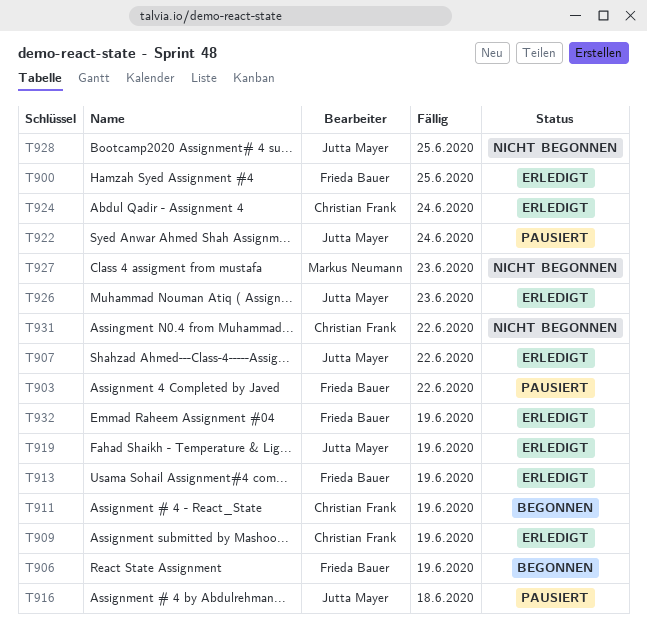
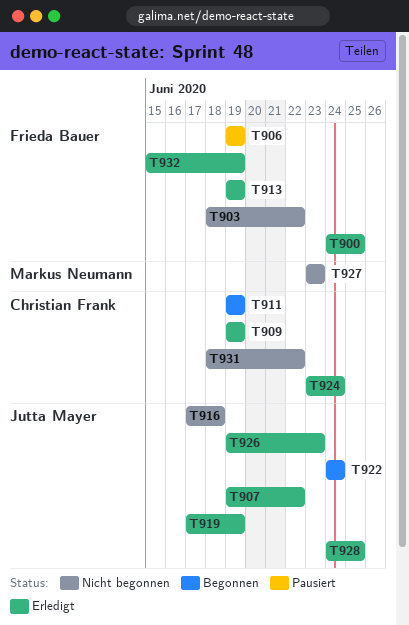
T903, status: Pausiert -> Nicht begonnen
T906, status: Begonnen -> Pausiert
T916, status: Pausiert -> Nicht begonnen
T922, status: Pausiert -> Begonnen
T928, status: Nicht begonnen -> Erledigt

